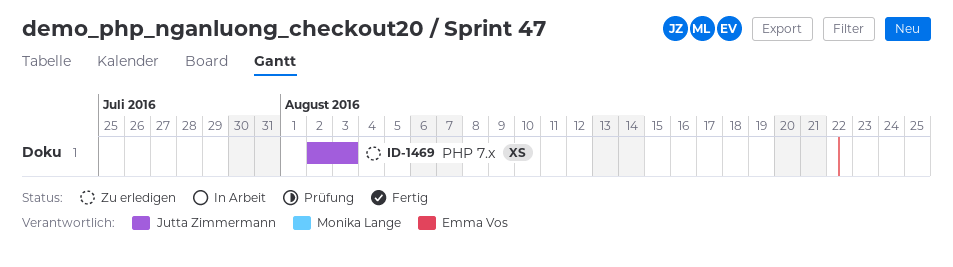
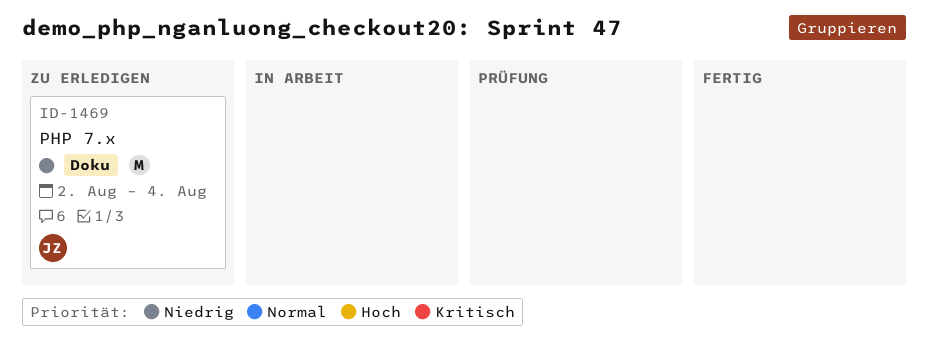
ID-1469, estimate: XS -> M
ID-1469, due: Aug 3 -> Aug 4

